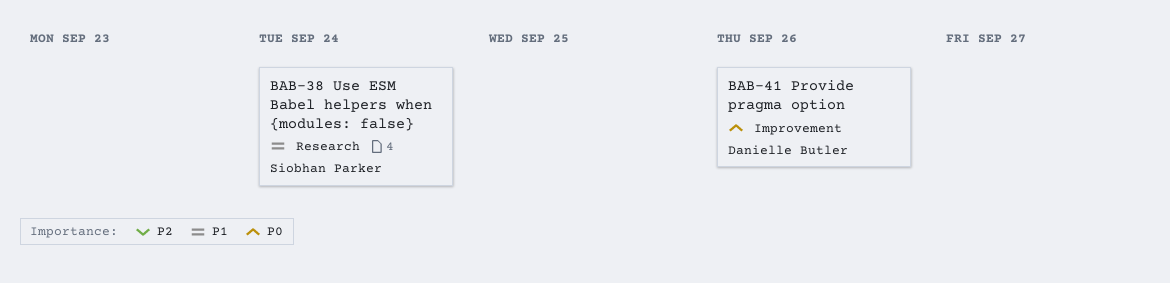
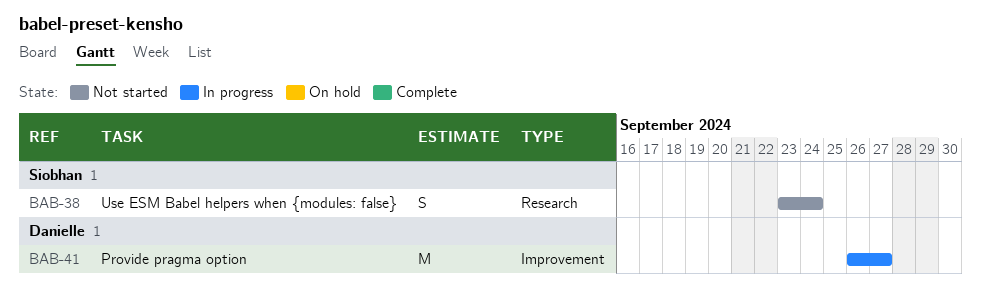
BAB-41, due: Sep 26 -> Sep 27

